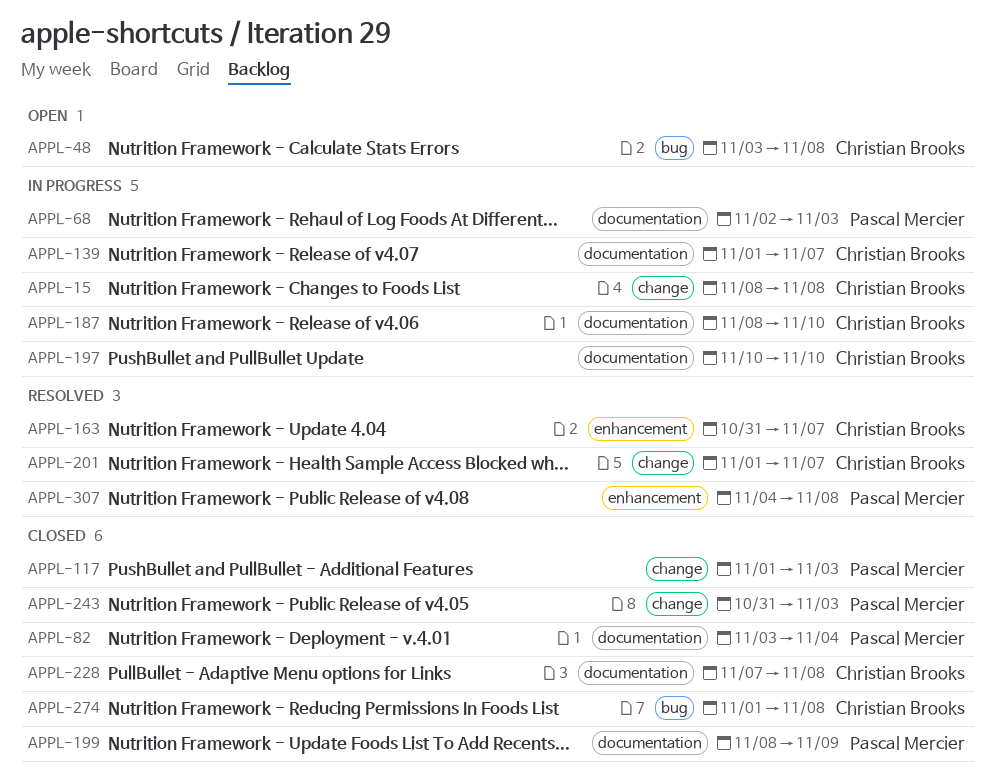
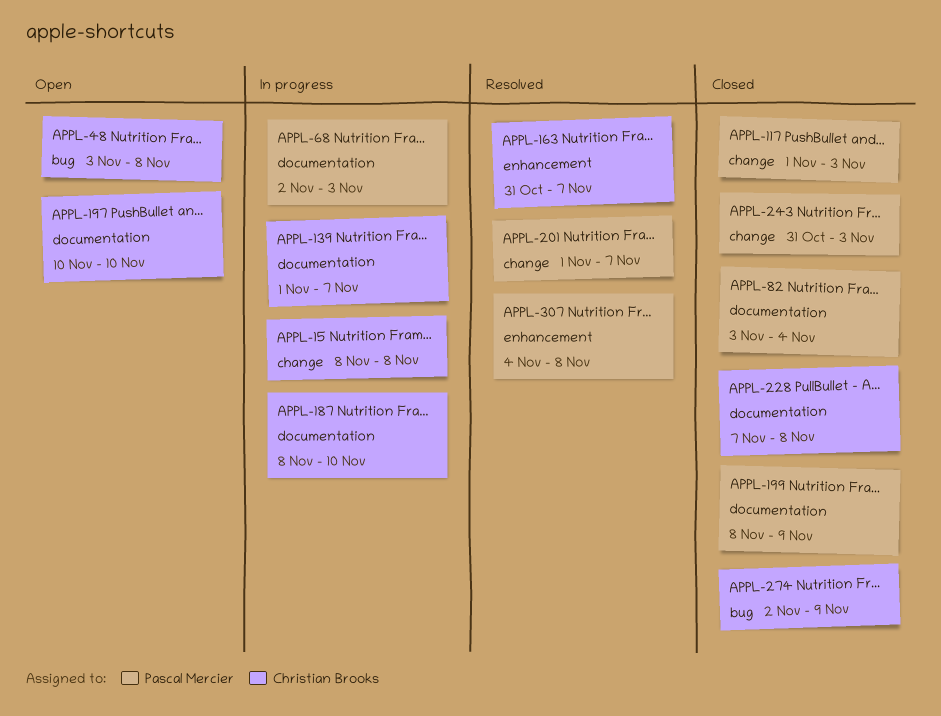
APPL-197, status: In progress -> Open
APPL-201, owner: Christian Brooks -> Pascal Mercier
APPL-274, start: Nov 1 -> Nov 2
APPL-274, due: Nov 8 -> Nov 9

